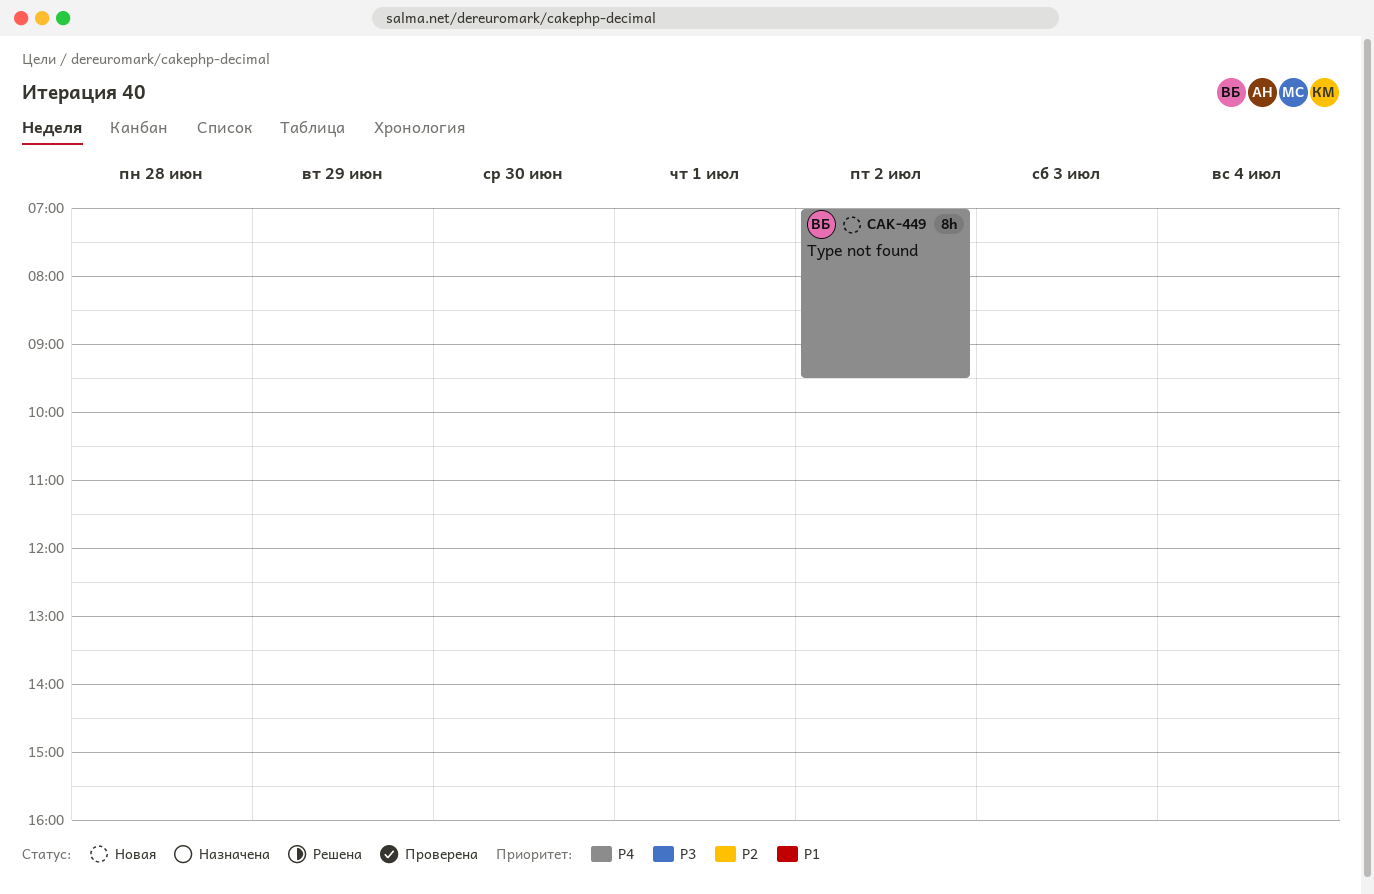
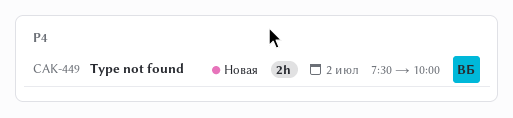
CAK-449, estimate: 8h -> 2h
CAK-449, begins: 07:00 -> 07:30
CAK-449, ends: 09:30 -> 10:00

